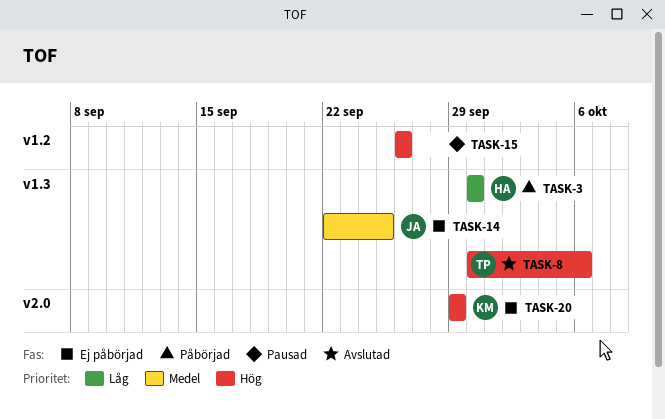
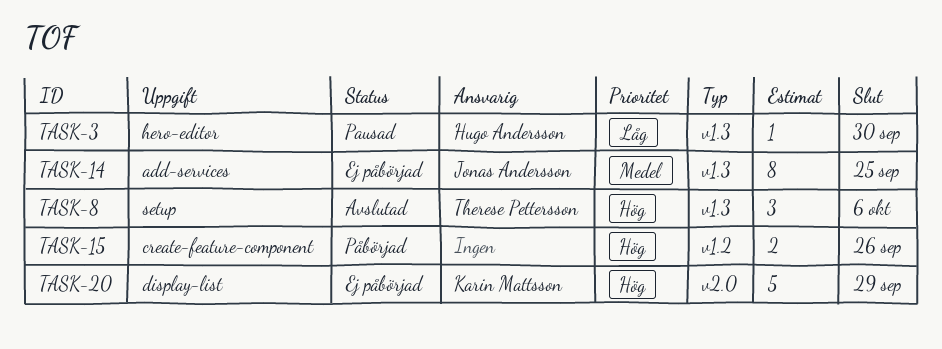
TASK-3, status: Påbörjad -> Pausad
TASK-15, status: Pausad -> Påbörjad

